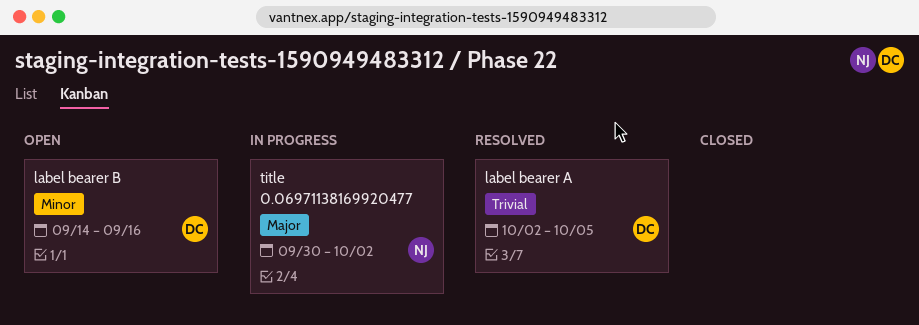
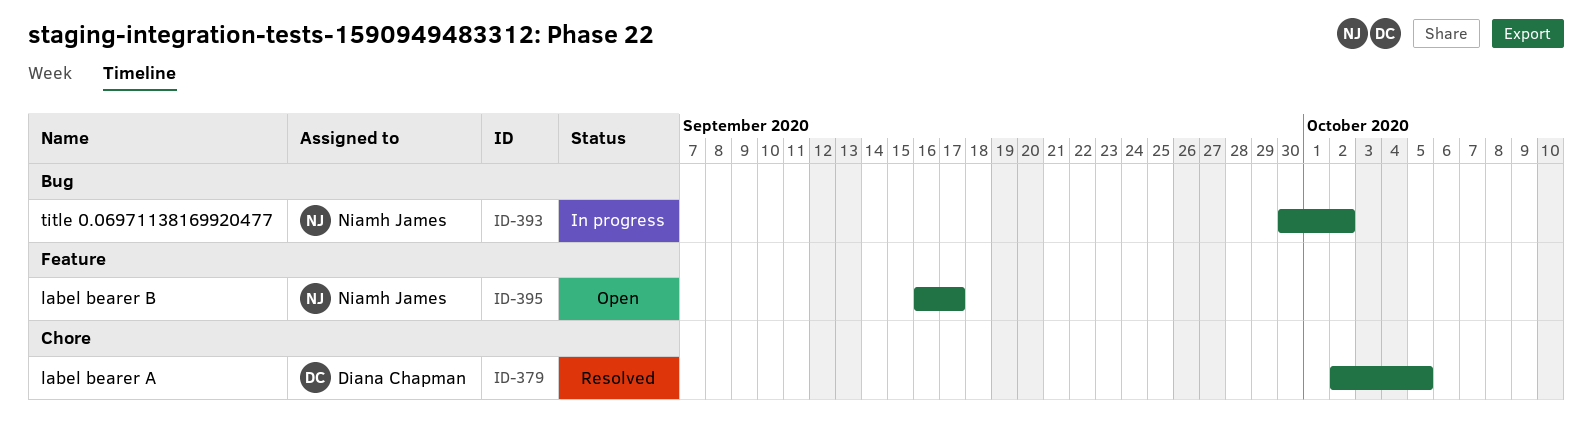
label bearer B, owner: Diana Chapman -> Niamh James
label bearer B, start: Sep 14 -> Sep 16
label bearer B, due: Sep 16 -> Sep 17

